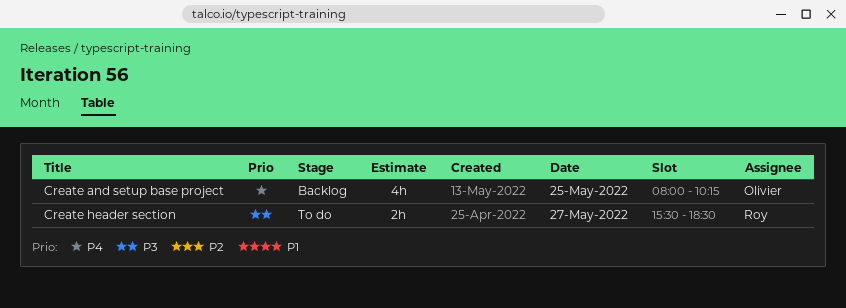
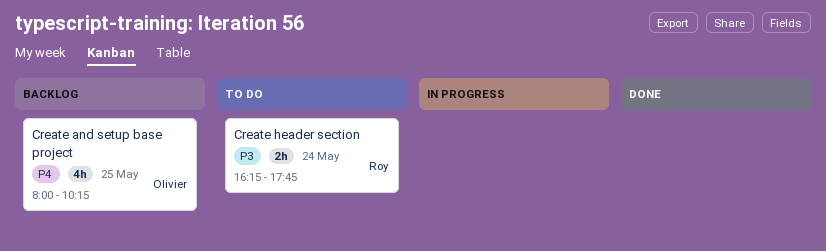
Create header section, day: May 27 -> May 24
Create header section, begins: 15:30 -> 16:15
Create header section, ends: 18:30 -> 17:45

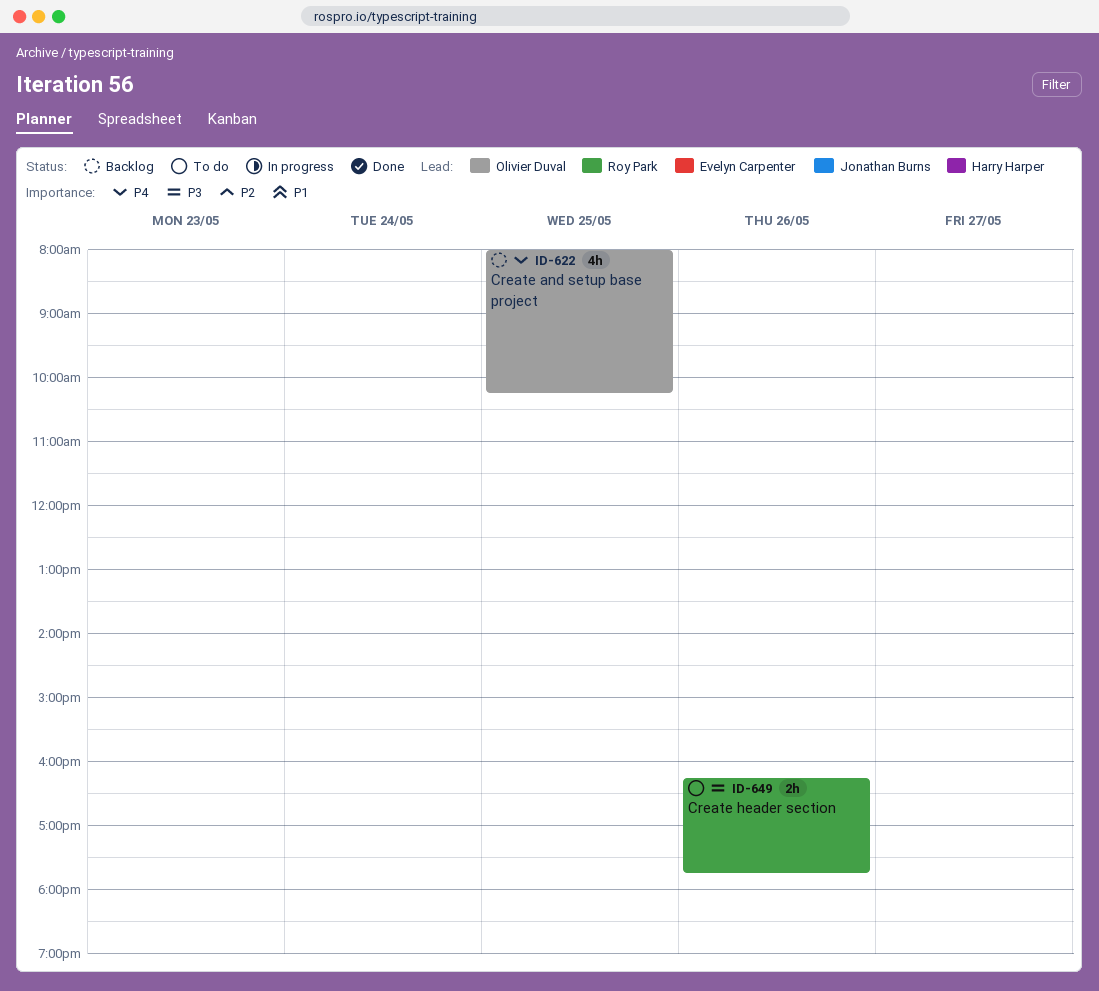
Create header section, day: May 24 -> May 26

